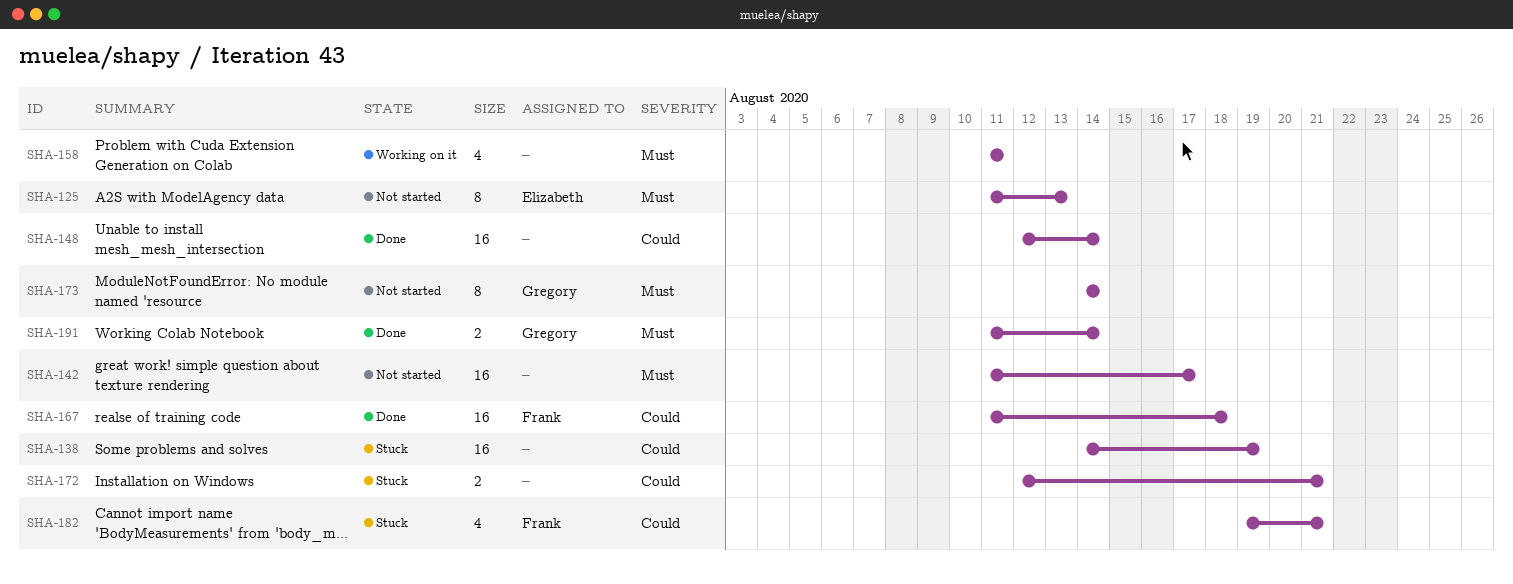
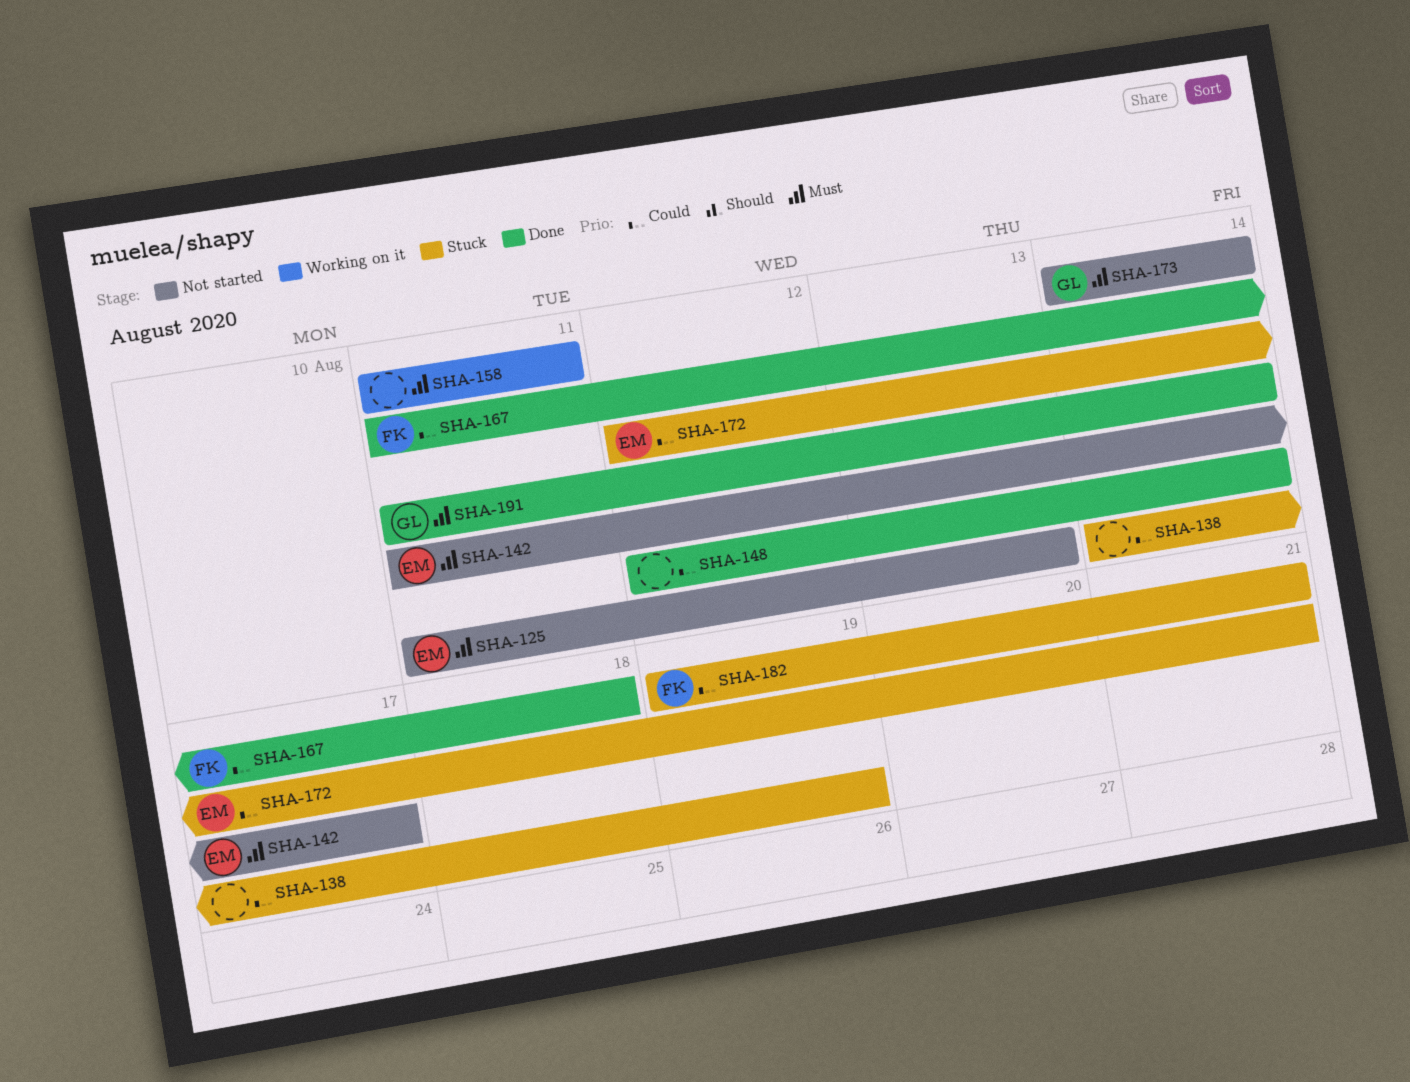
SHA-142, owner: none -> Elizabeth
SHA-172, owner: none -> Elizabeth

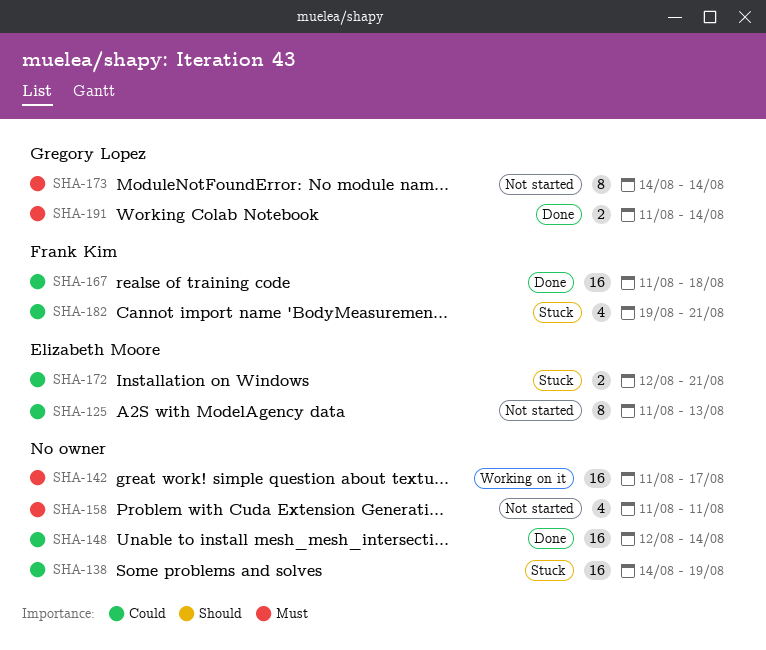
SHA-125, priority: Must -> Could
SHA-142, status: Not started -> Working on it
SHA-142, owner: Elizabeth Moore -> none
SHA-158, status: Working on it -> Not started

